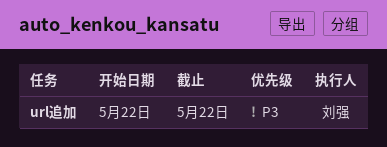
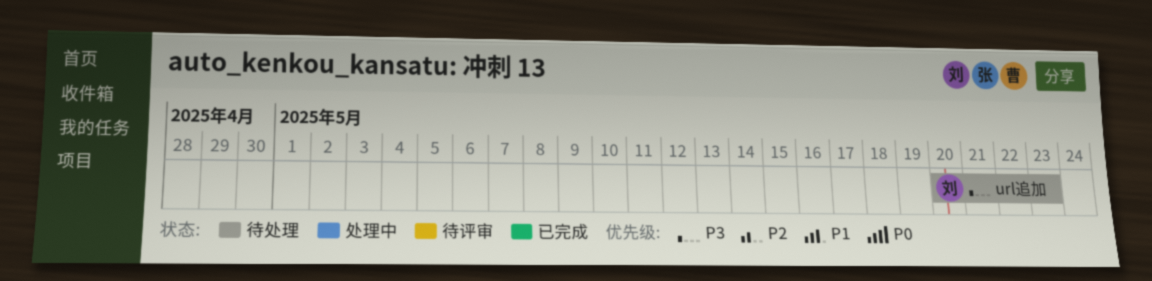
url追加, start: May 22 -> May 20
url追加, due: May 22 -> May 23

